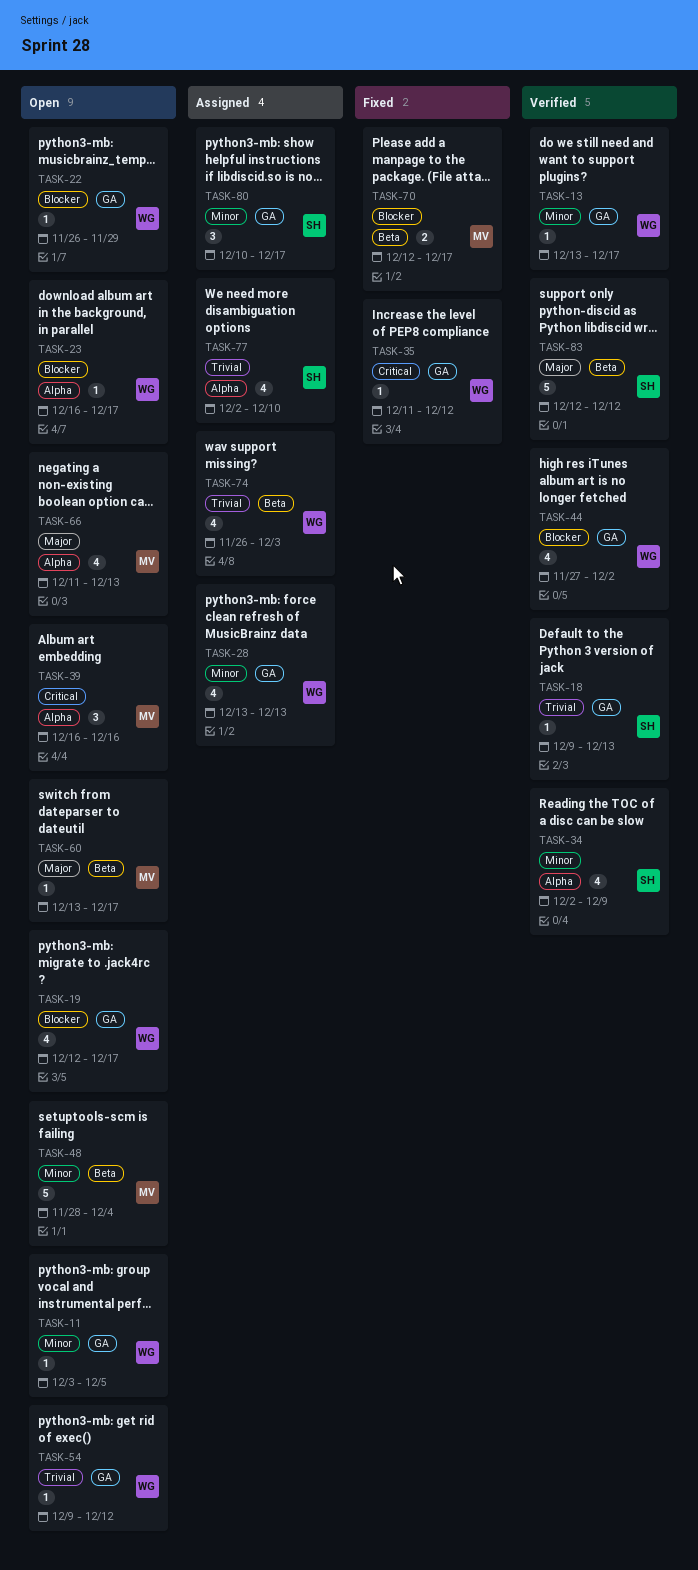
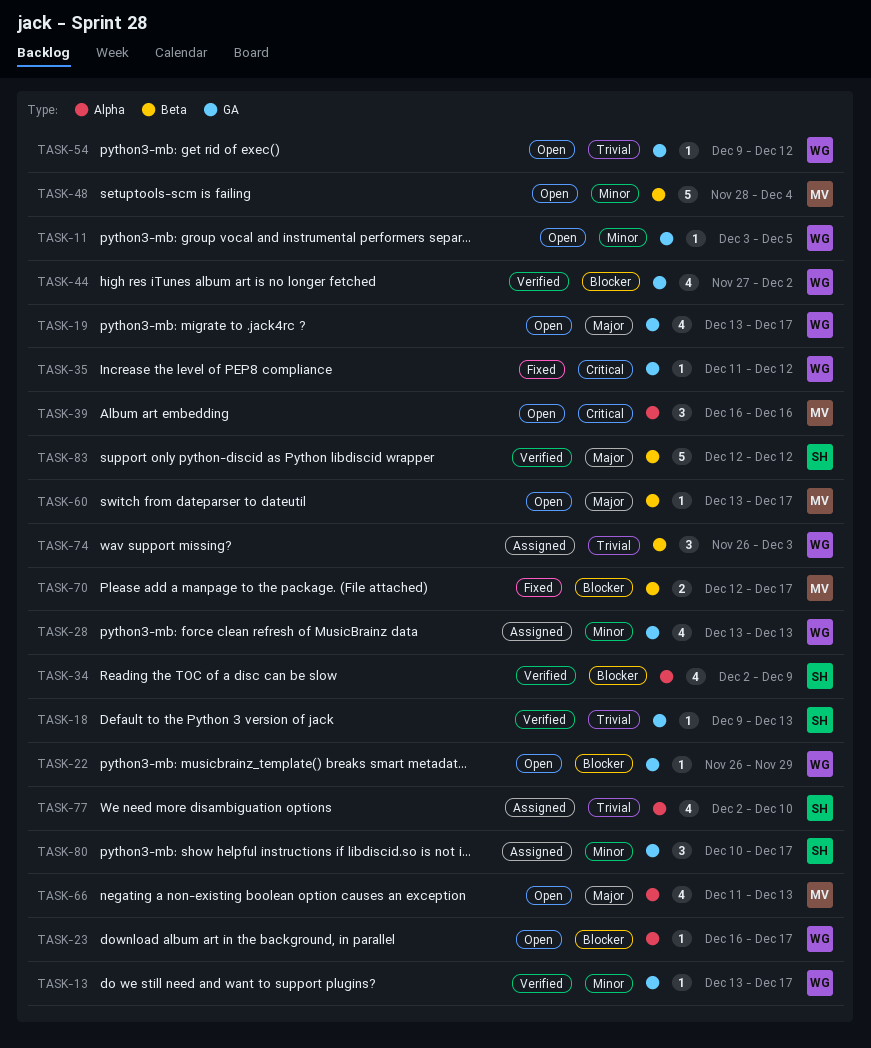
TASK-19, priority: Blocker -> Major
TASK-19, start: Dec 12 -> Dec 13
TASK-34, priority: Minor -> Blocker
TASK-74, estimate: 4 -> 3

